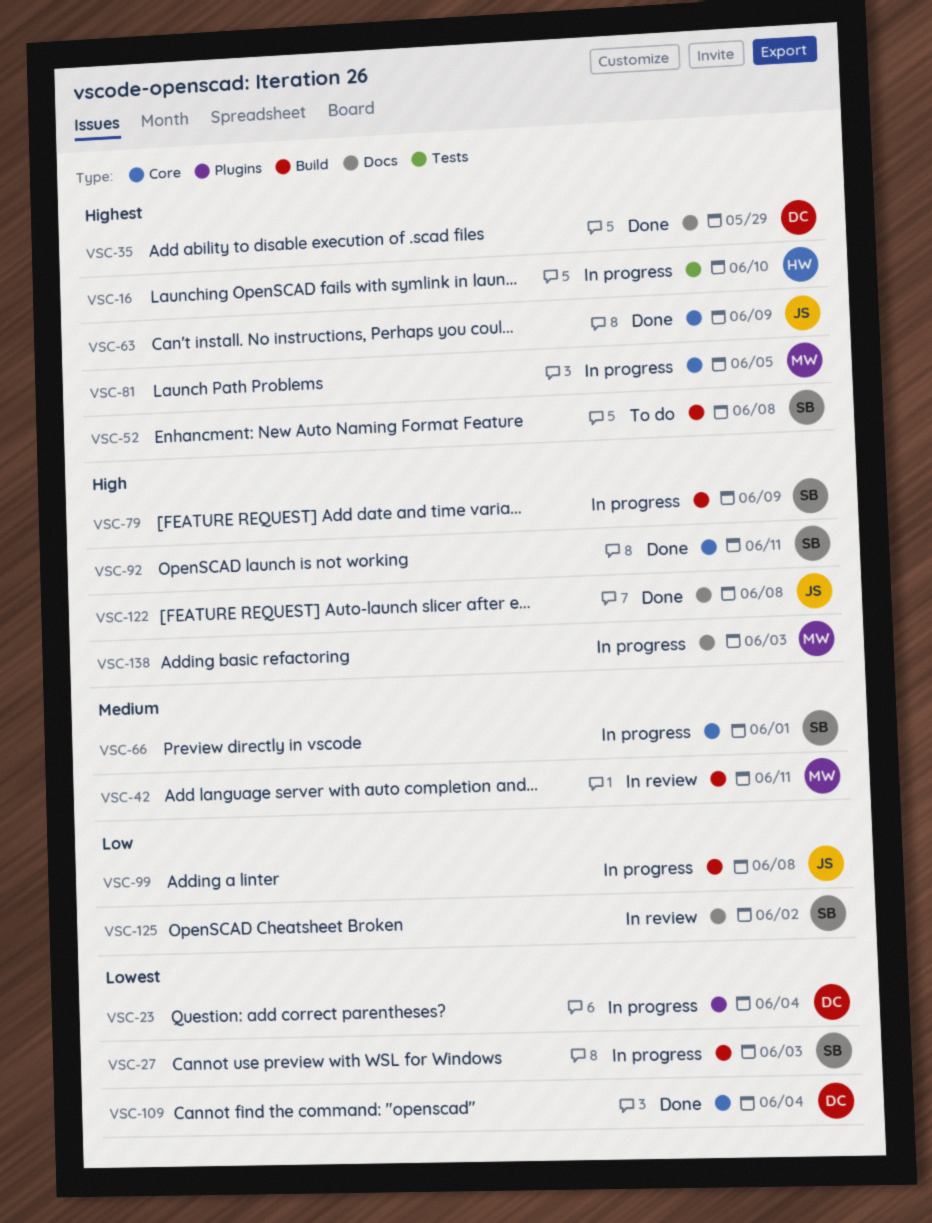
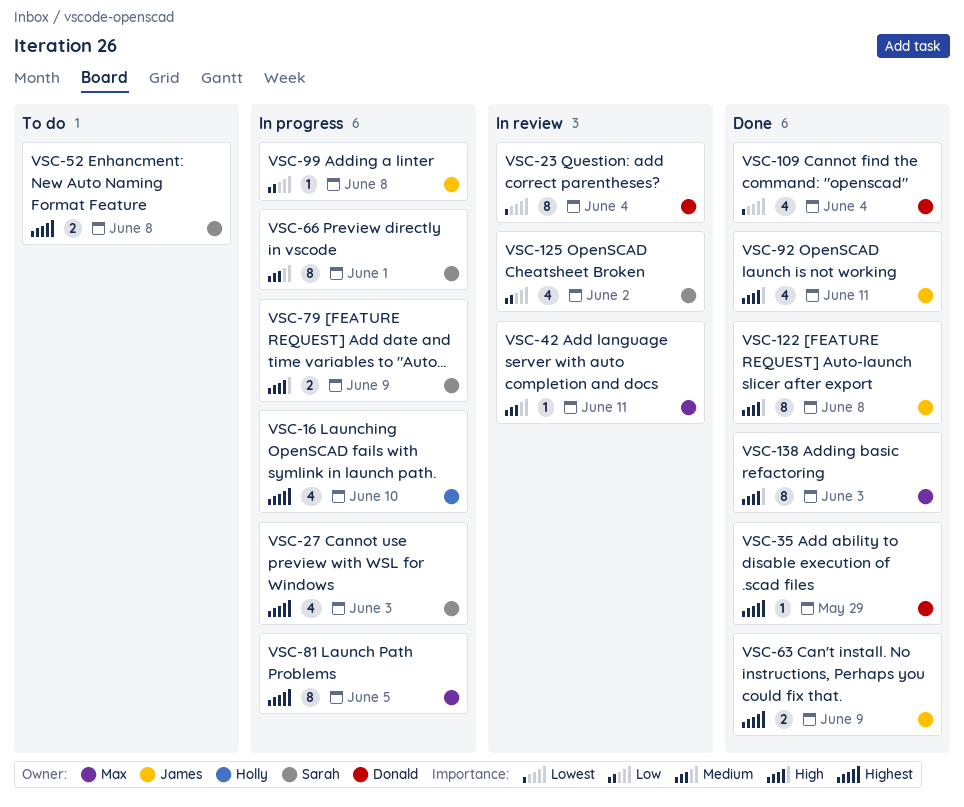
VSC-23, status: In progress -> In review
VSC-27, priority: Lowest -> Highest
VSC-92, owner: Sarah -> James
VSC-138, status: In progress -> Done

